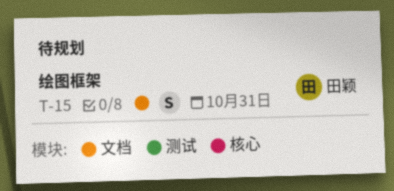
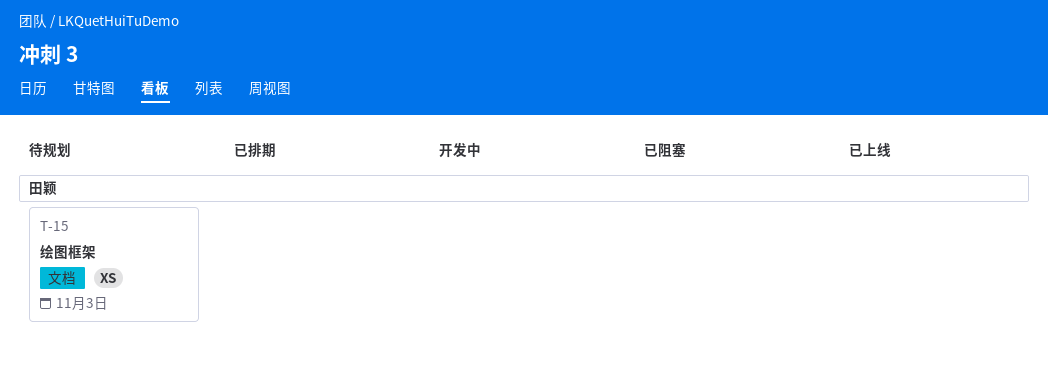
T-15, estimate: S -> XS
T-15, due: Oct 31 -> Nov 3

